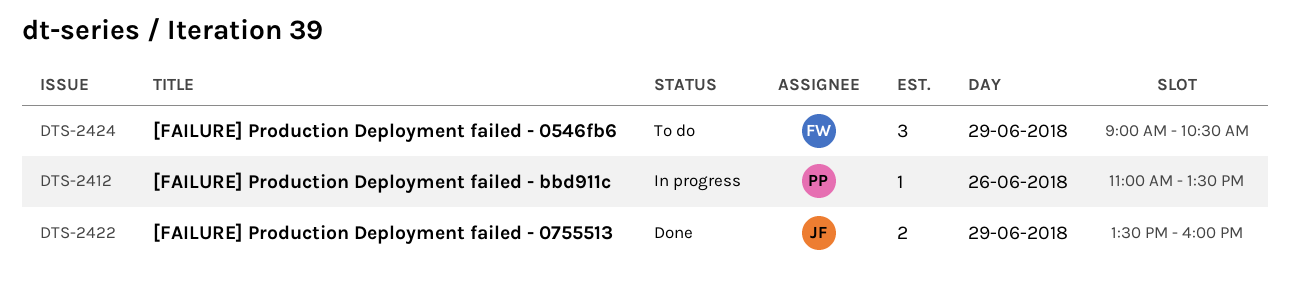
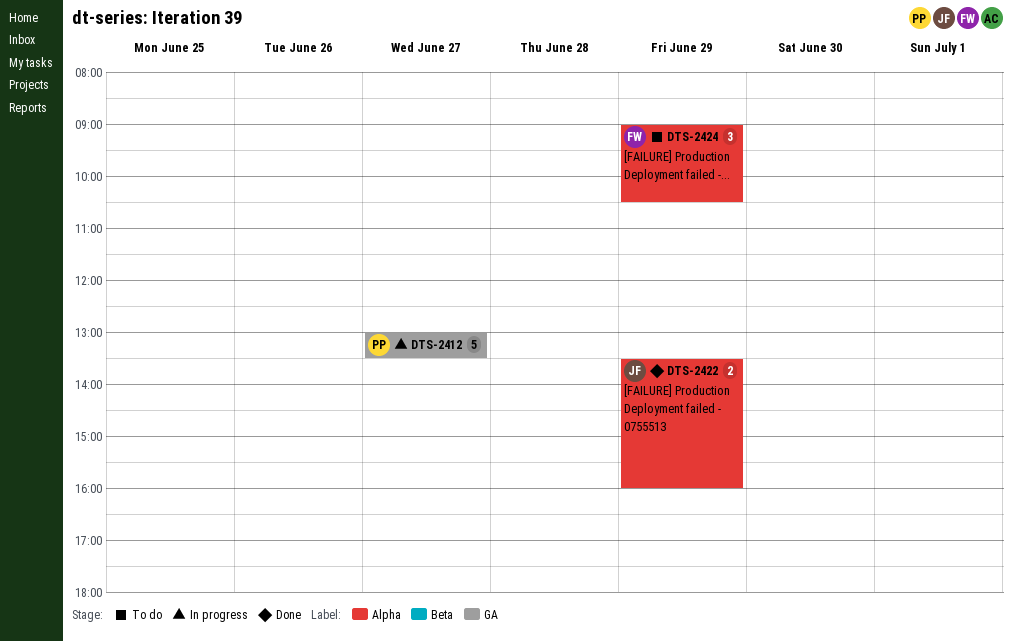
DTS-2412, estimate: 1 -> 5
DTS-2412, day: Jun 26 -> Jun 27
DTS-2412, begins: 11:00 -> 13:00

